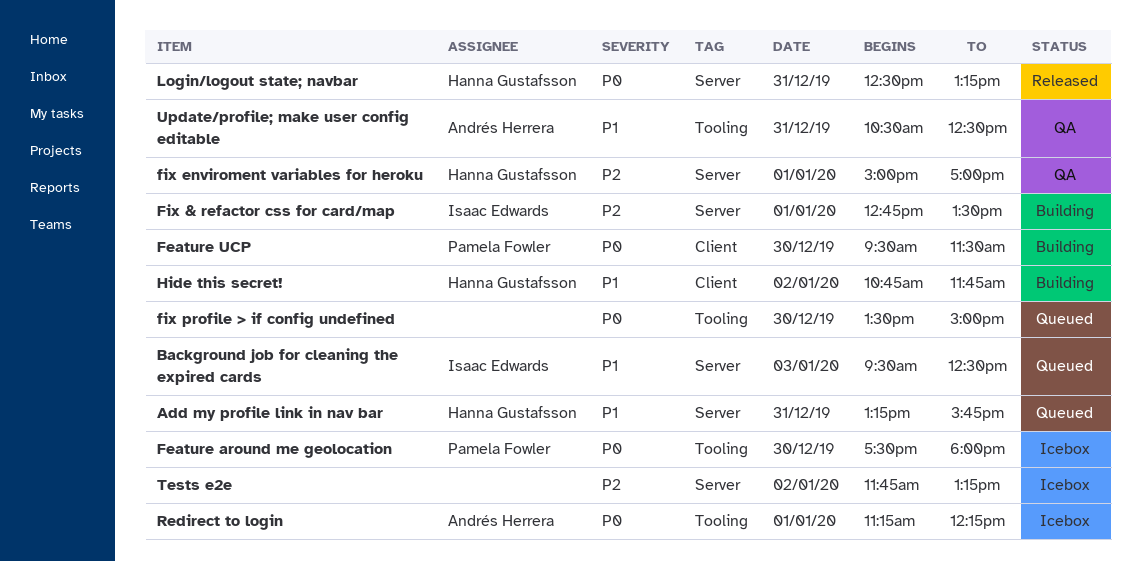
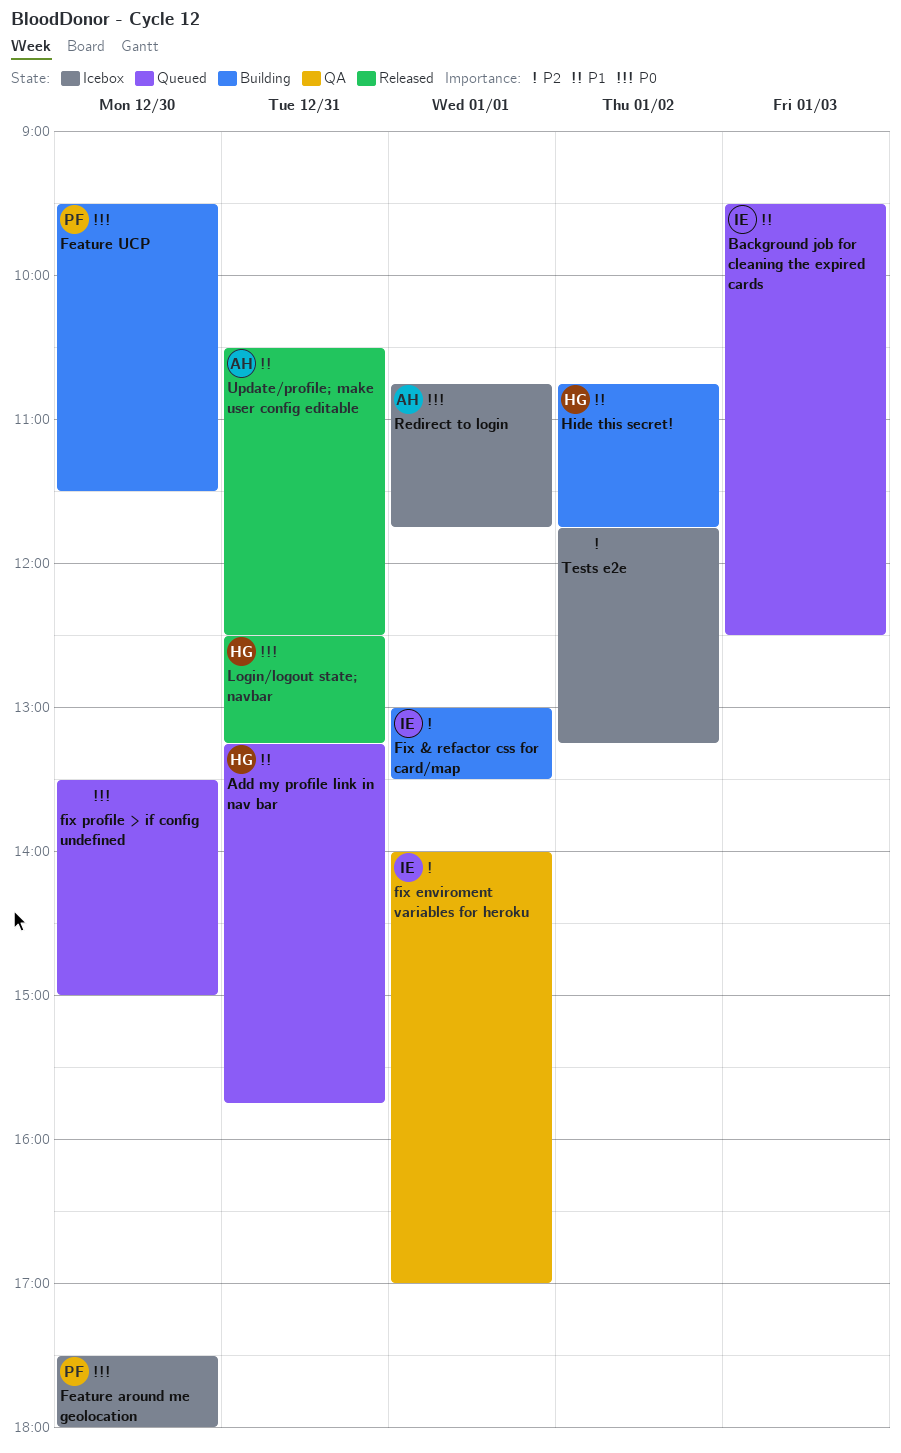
Fix & refactor css for card/map, begins: 12:45 -> 13:00
fix enviroment variables for heroku, owner: Hanna Gustafsson -> Isaac Edwards
fix enviroment variables for heroku, begins: 15:00 -> 14:00
Redirect to login, begins: 11:15 -> 10:45
Redirect to login, ends: 12:15 -> 11:45
Update/profile; make user config editable, status: QA -> Released

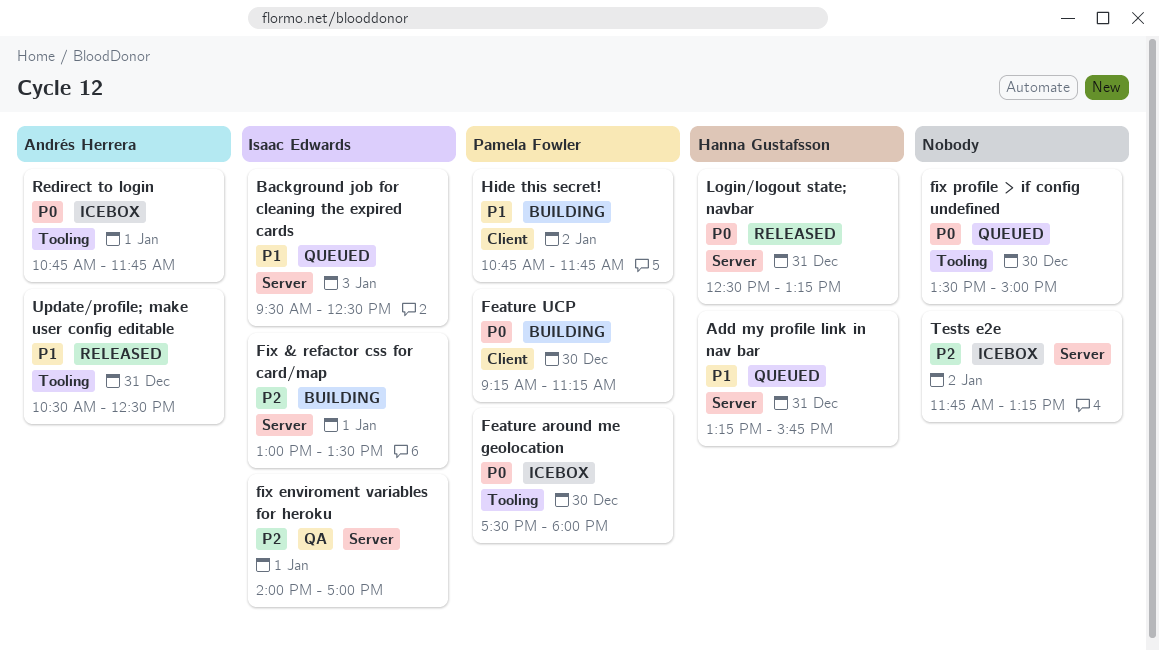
Feature UCP, begins: 09:30 -> 09:15
Feature UCP, ends: 11:30 -> 11:15
Hide this secret!, owner: Hanna Gustafsson -> Pamela Fowler

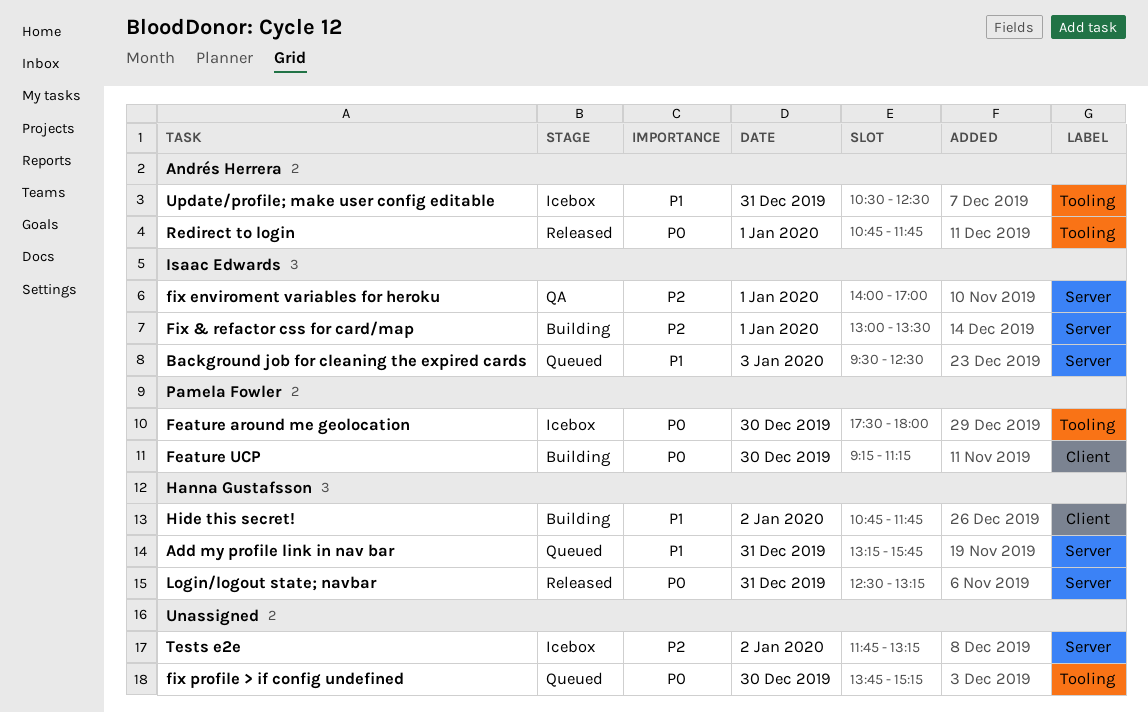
fix profile > if config undefined, begins: 13:30 -> 13:45
fix profile > if config undefined, ends: 15:00 -> 15:15
Hide this secret!, owner: Pamela Fowler -> Hanna Gustafsson
Redirect to login, status: Icebox -> Released
Update/profile; make user config editable, status: Released -> Icebox

